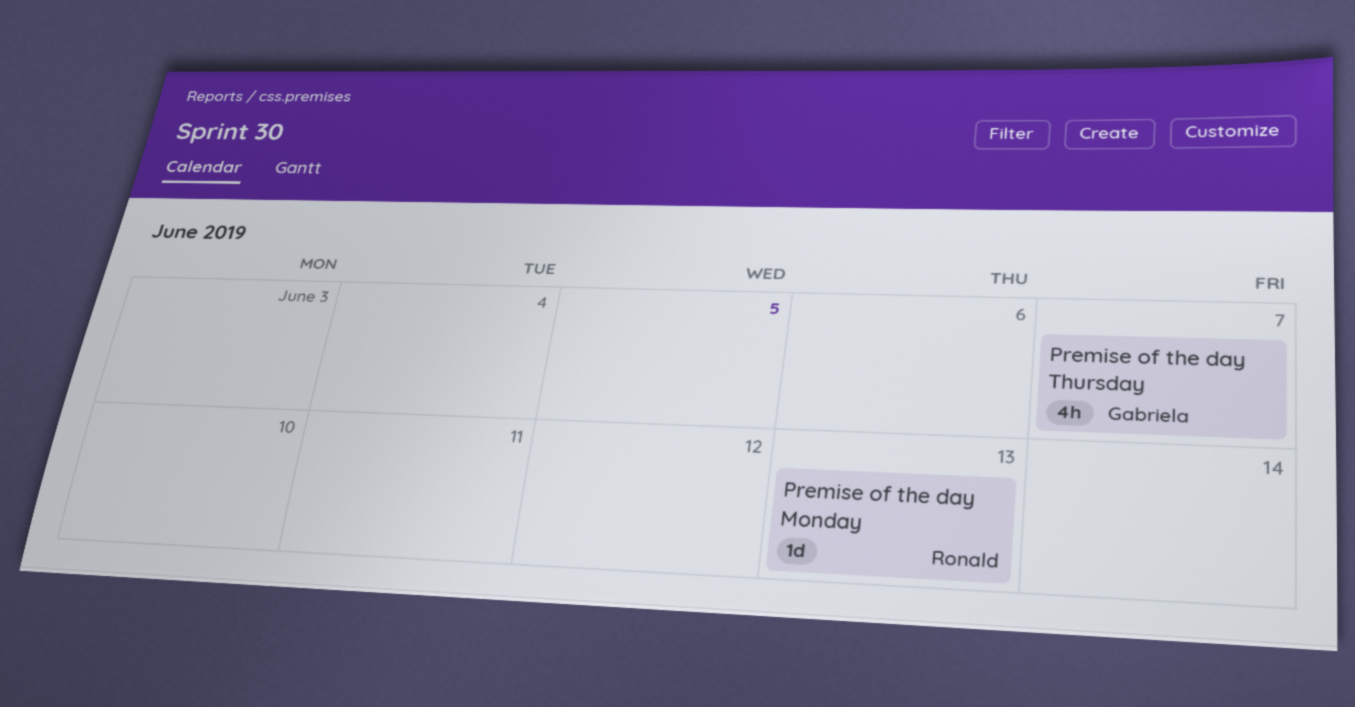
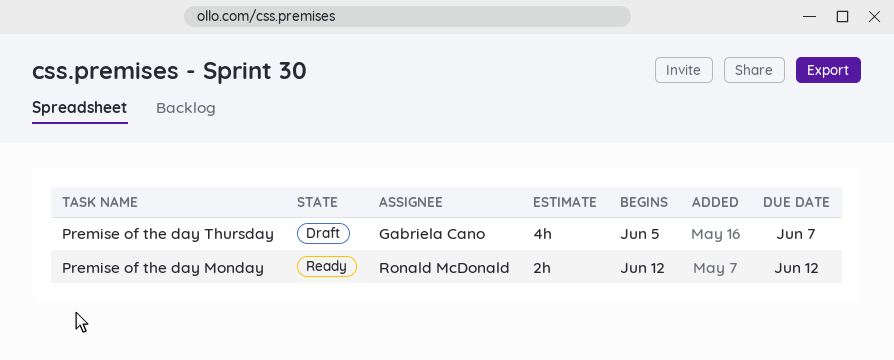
Premise of the day Monday, estimate: 1d -> 2h
Premise of the day Monday, due: Jun 13 -> Jun 12

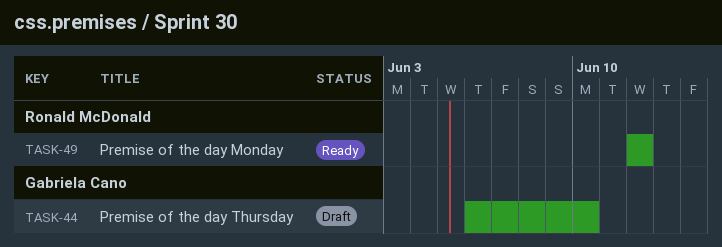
Premise of the day Thursday, start: Jun 5 -> Jun 6
Premise of the day Thursday, due: Jun 7 -> Jun 10

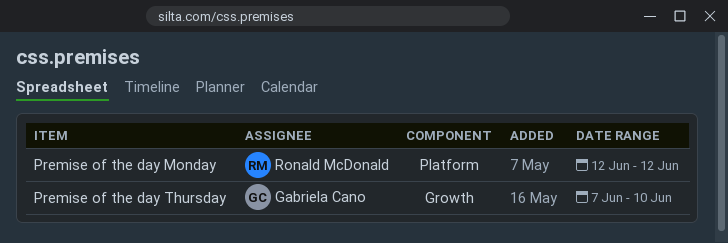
Premise of the day Thursday, start: Jun 6 -> Jun 7

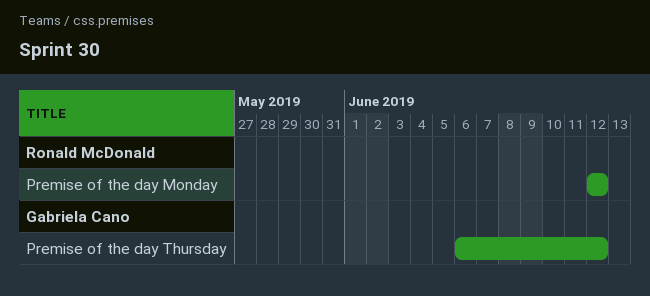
Premise of the day Thursday, start: Jun 7 -> Jun 6
Premise of the day Thursday, due: Jun 10 -> Jun 12

